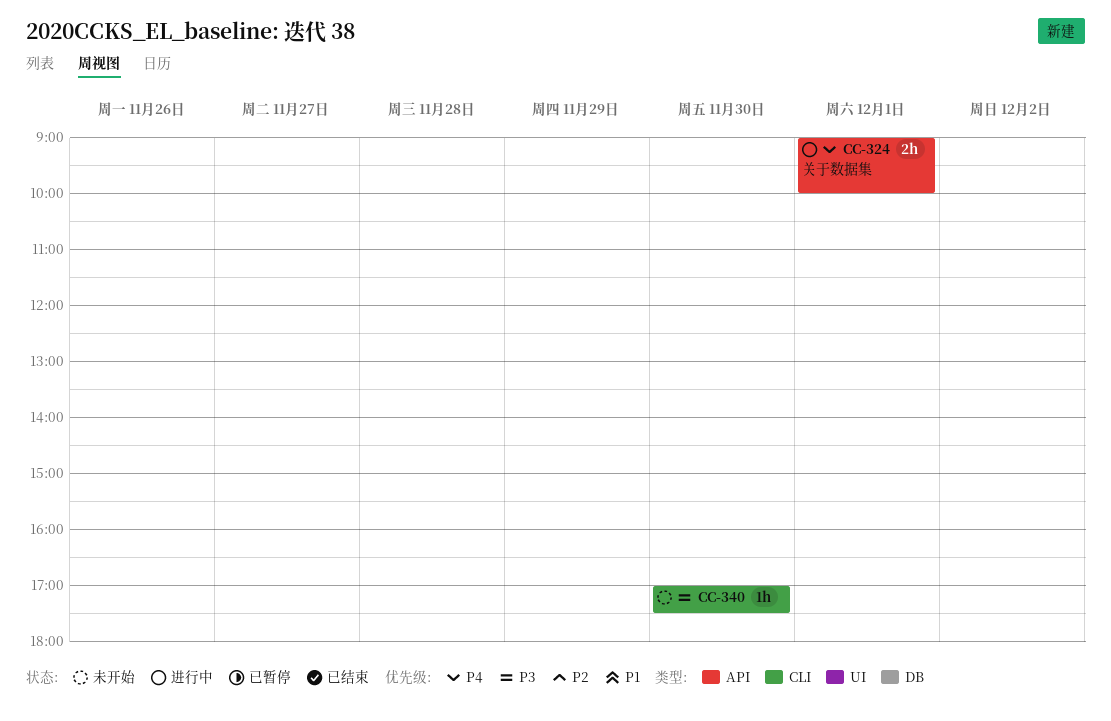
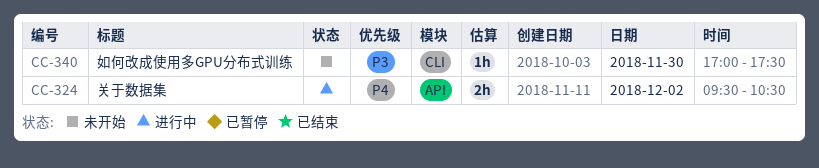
CC-324, day: Dec 1 -> Dec 2
CC-324, begins: 09:00 -> 09:30
CC-324, ends: 10:00 -> 10:30

